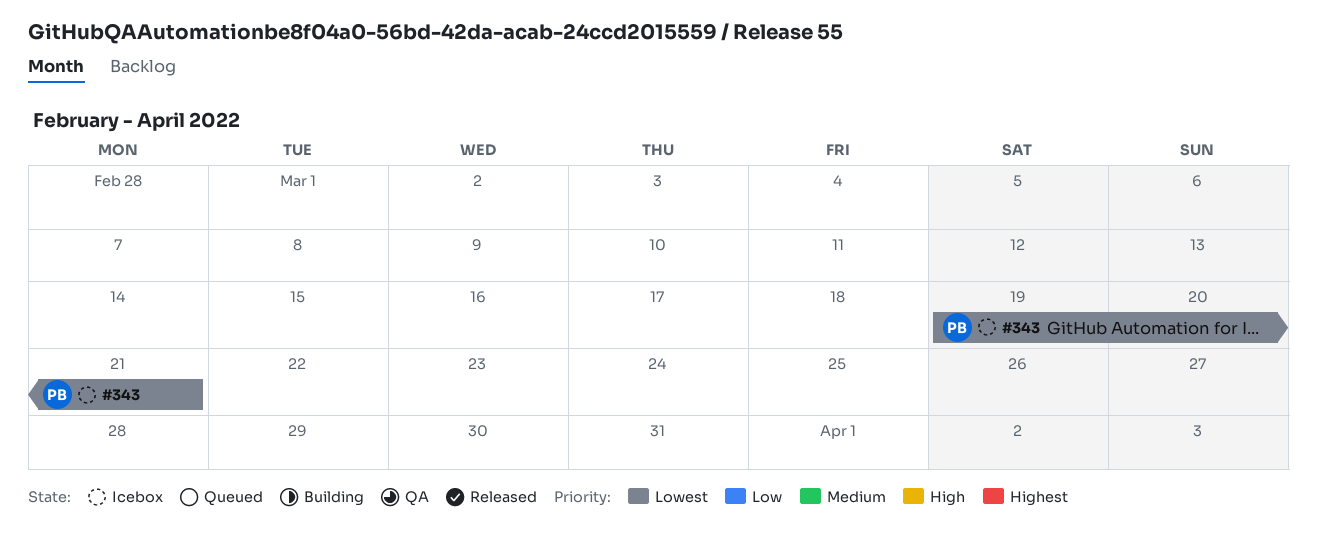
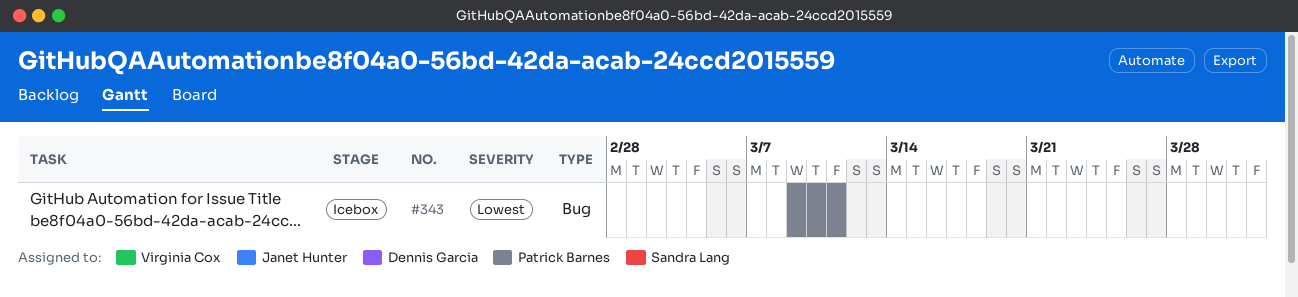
#343, start: Mar 19 -> Mar 9
#343, due: Mar 21 -> Mar 11

